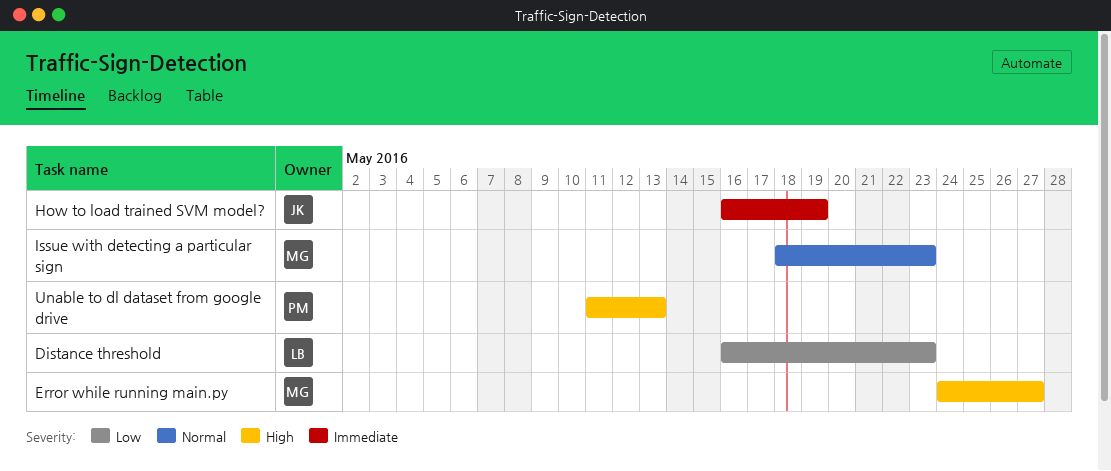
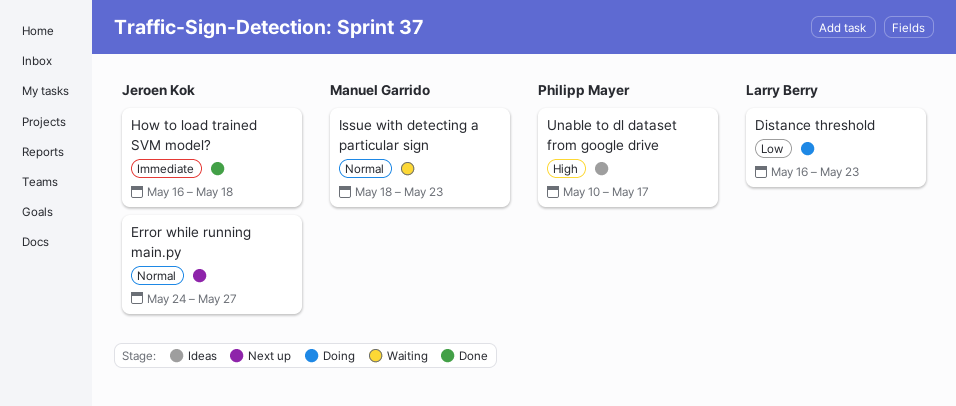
Error while running main.py, owner: Manuel Garrido -> Jeroen Kok
Error while running main.py, priority: High -> Normal
How to load trained SVM model?, due: May 19 -> May 18
Unable to dl dataset from google drive, start: May 11 -> May 10
Unable to dl dataset from google drive, due: May 13 -> May 17

